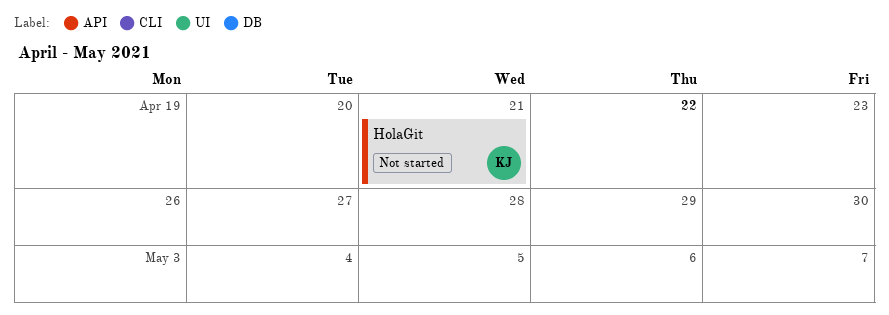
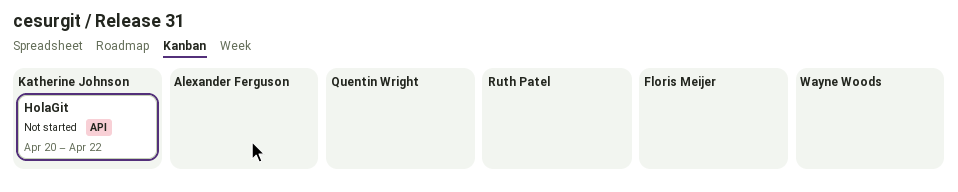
HolaGit, due: Apr 21 -> Apr 22

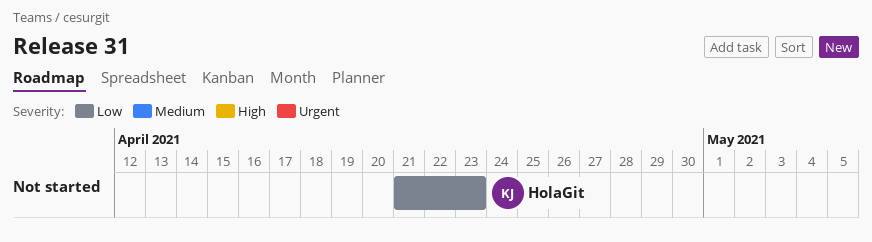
HolaGit, start: Apr 20 -> Apr 21
HolaGit, due: Apr 22 -> Apr 23

